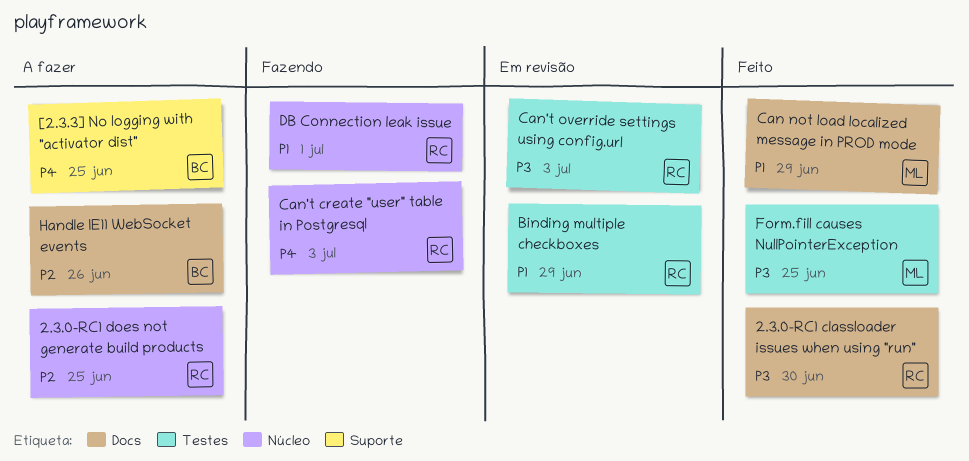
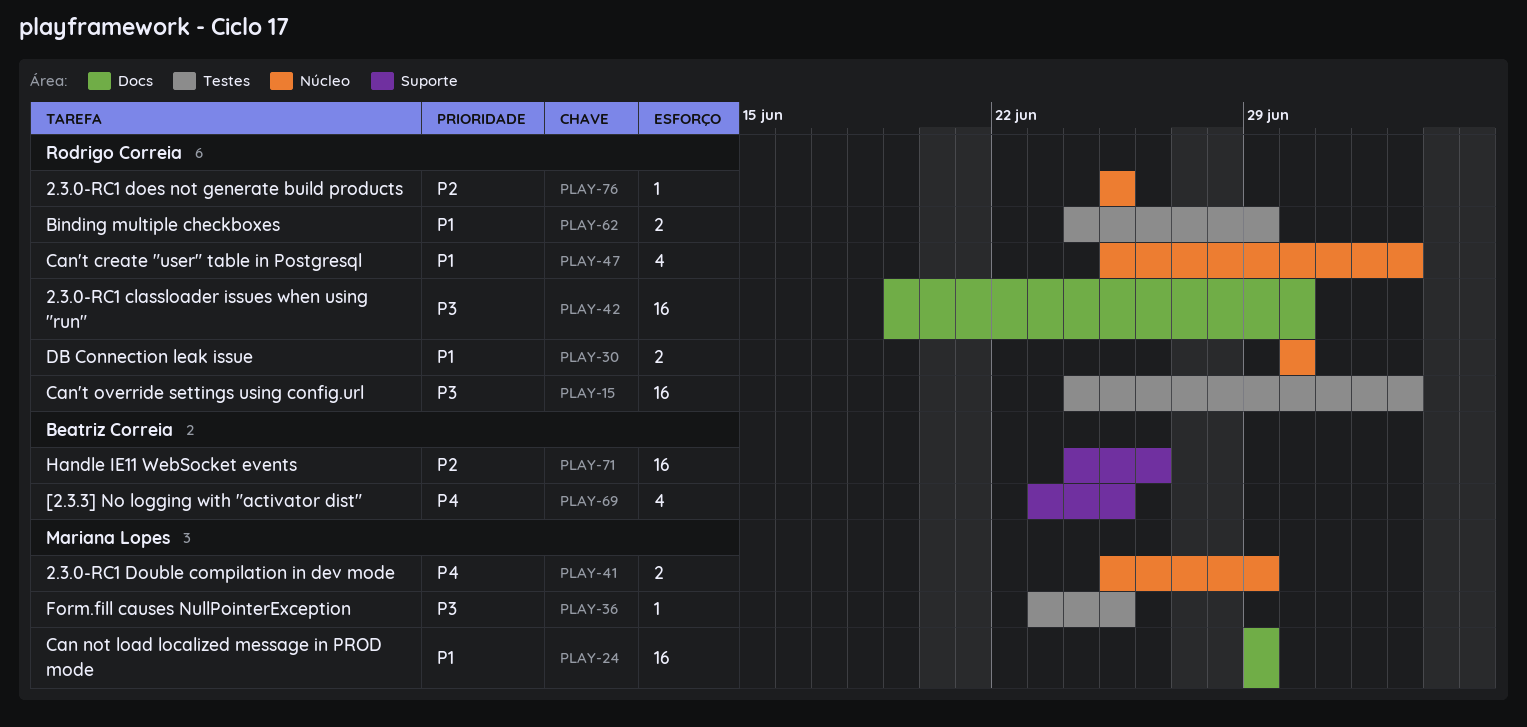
2.3.0-RC1 Double compilation in dev mode: none -> present
Can't create "user" table in Postgresql, priority: P4 -> P1
DB Connection leak issue, due: Jul 1 -> Jun 30
Handle IE11 WebSocket events, label: Docs -> Suporte

